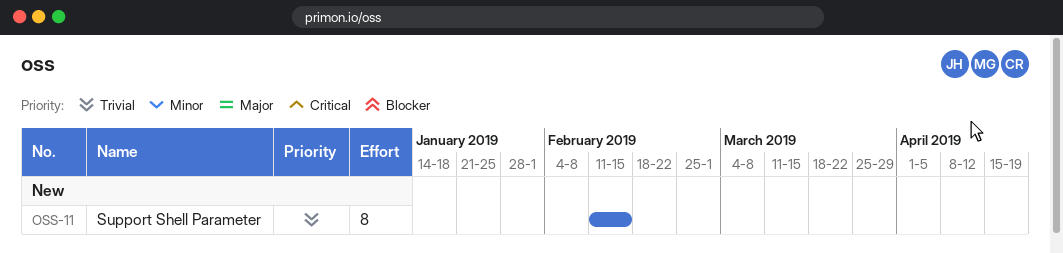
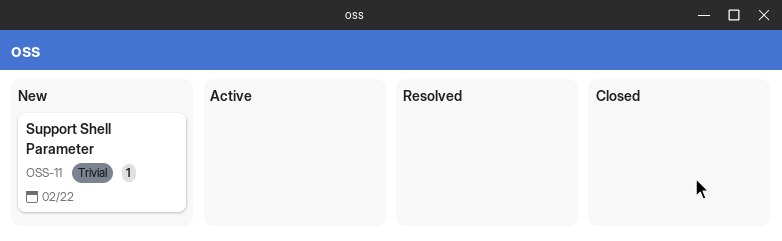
OSS-11, estimate: 8 -> 1
OSS-11, due: Feb 15 -> Feb 22

